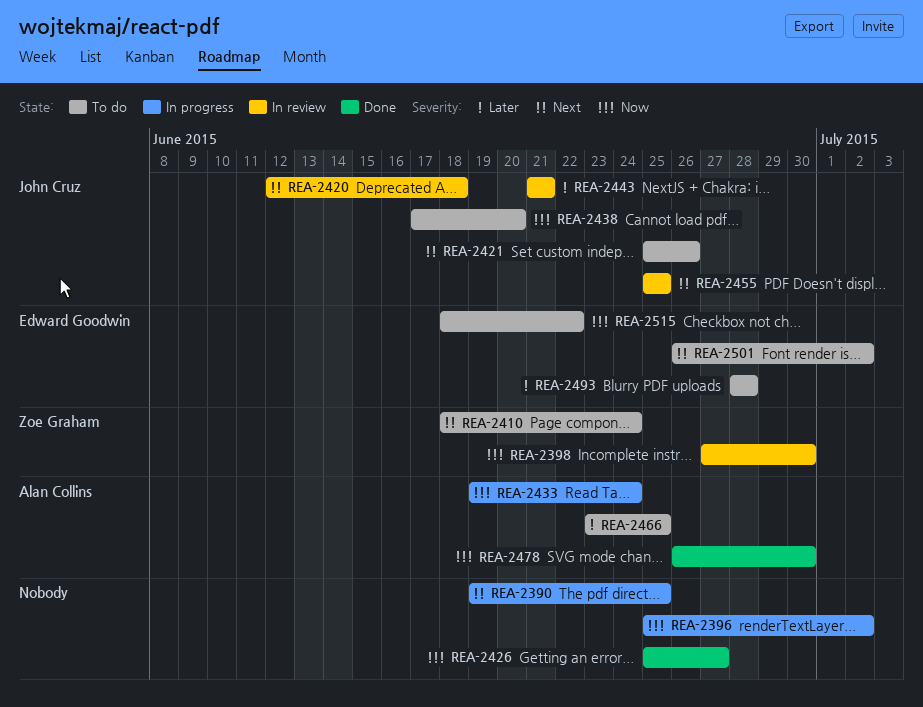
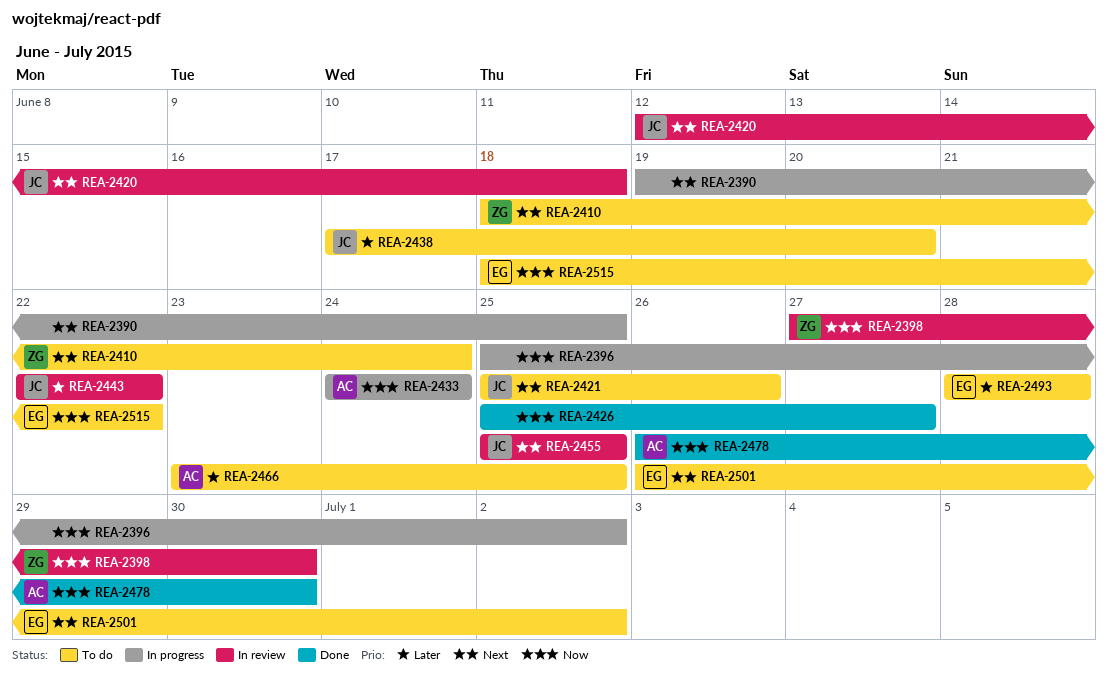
REA-2433, start: Jun 19 -> Jun 24
REA-2438, priority: Now -> Later
REA-2443, start: Jun 21 -> Jun 22
REA-2443, due: Jun 21 -> Jun 22

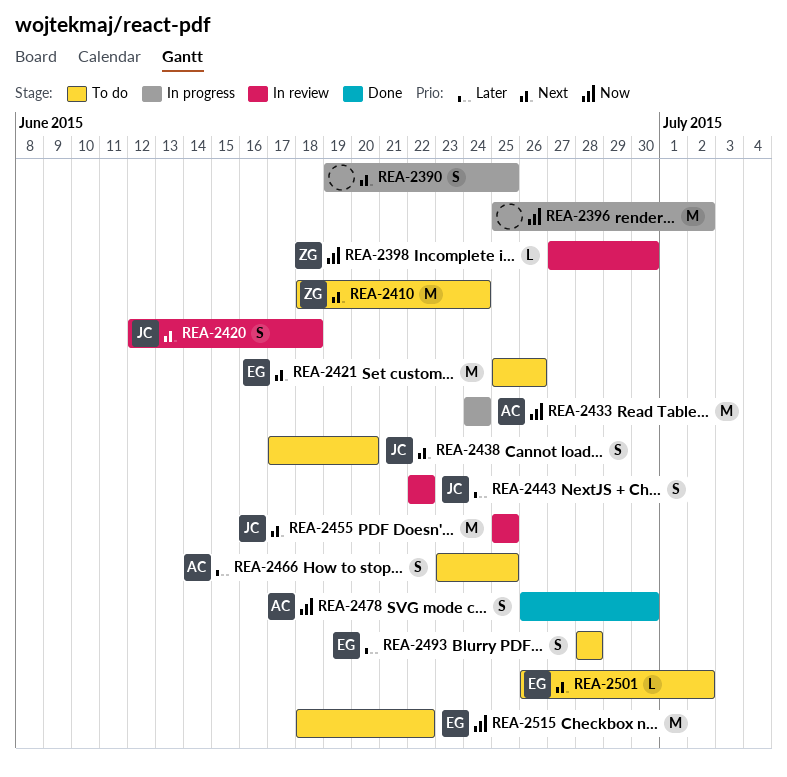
REA-2421, owner: JC -> EG
REA-2426: present -> none
REA-2438, priority: Later -> Next

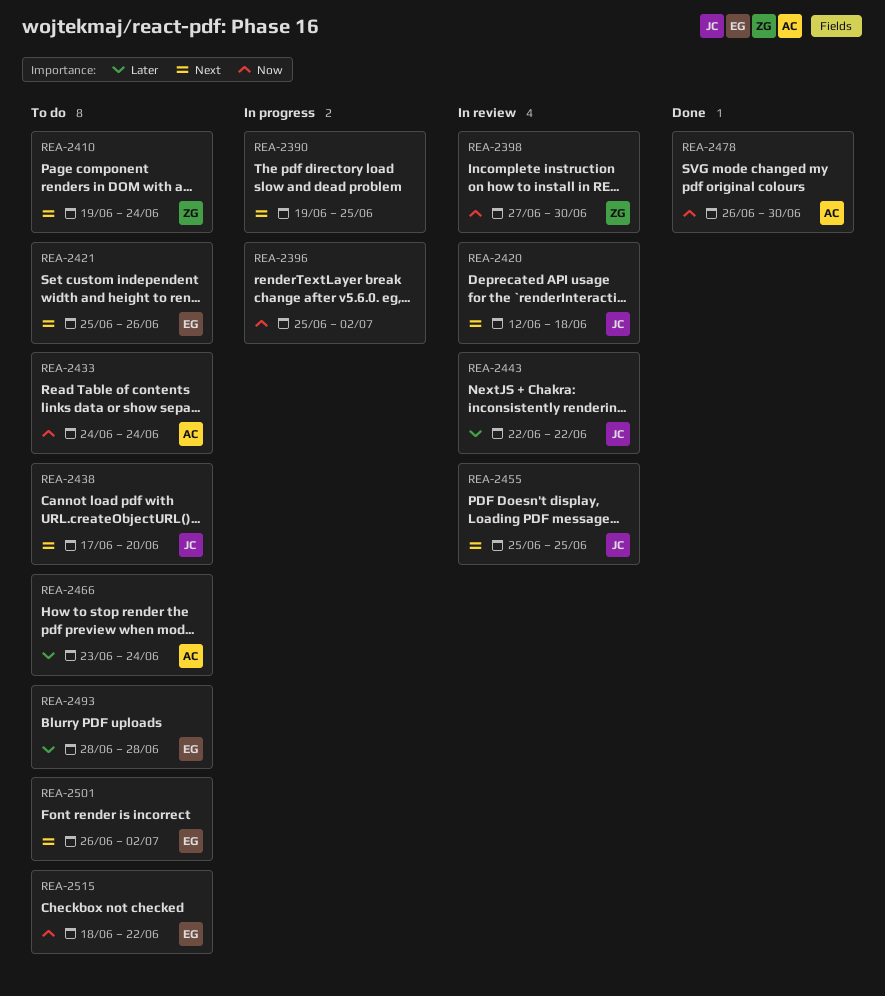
REA-2410, start: Jun 18 -> Jun 19
REA-2433, status: In progress -> To do
REA-2466, due: Jun 25 -> Jun 24

